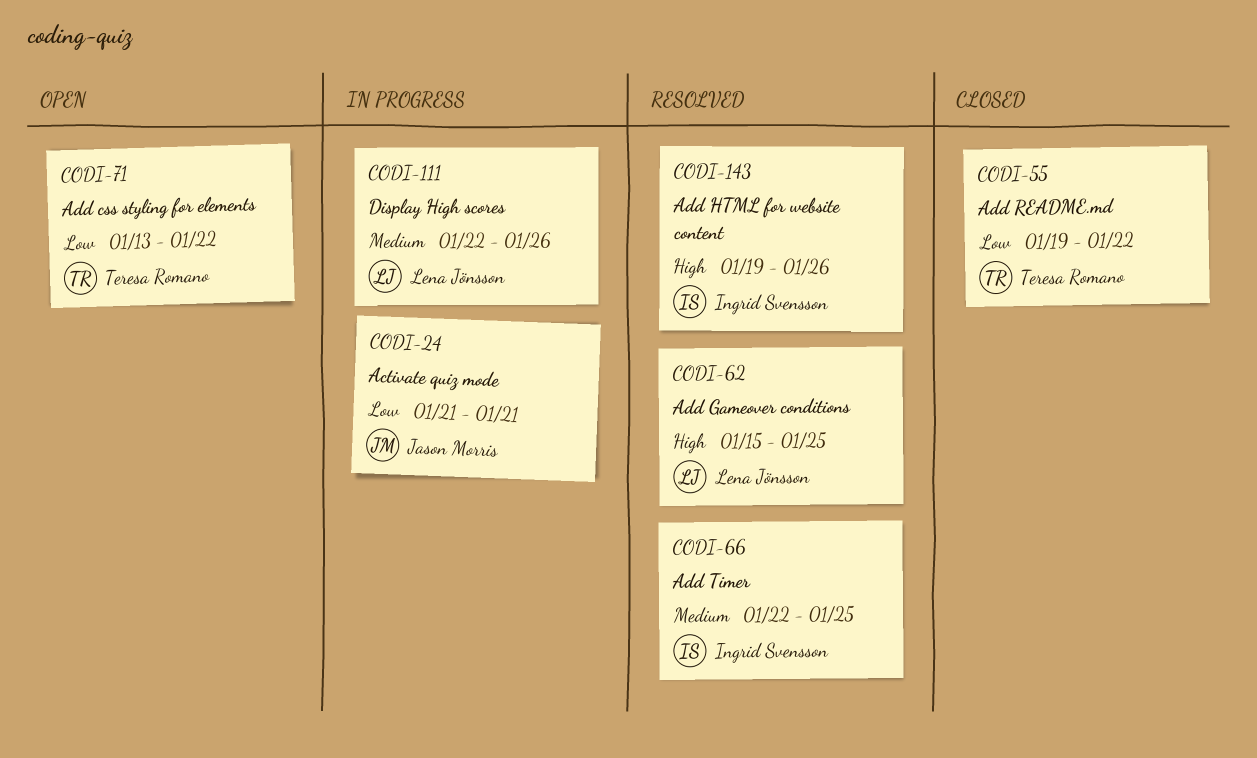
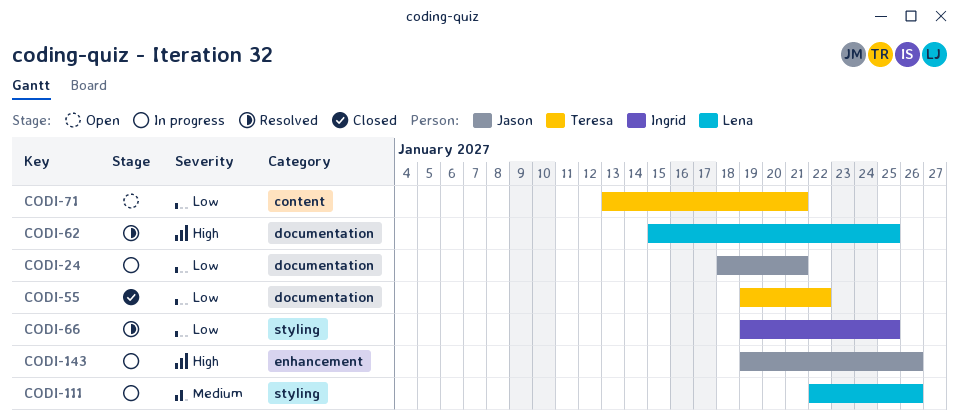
CODI-24, start: Jan 21 -> Jan 18
CODI-66, priority: Medium -> Low
CODI-66, start: Jan 22 -> Jan 19
CODI-71, due: Jan 22 -> Jan 21
CODI-143, status: Resolved -> In progress
CODI-143, owner: Ingrid Svensson -> Jason Morris

